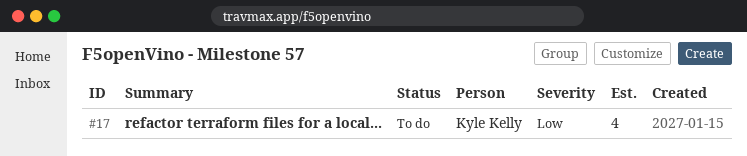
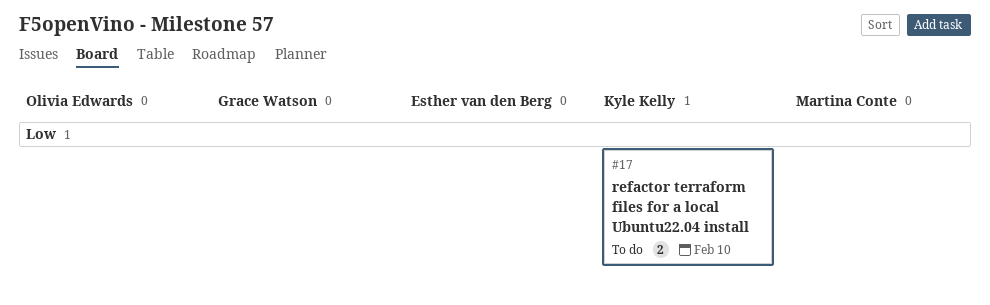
#17, estimate: 4 -> 2

